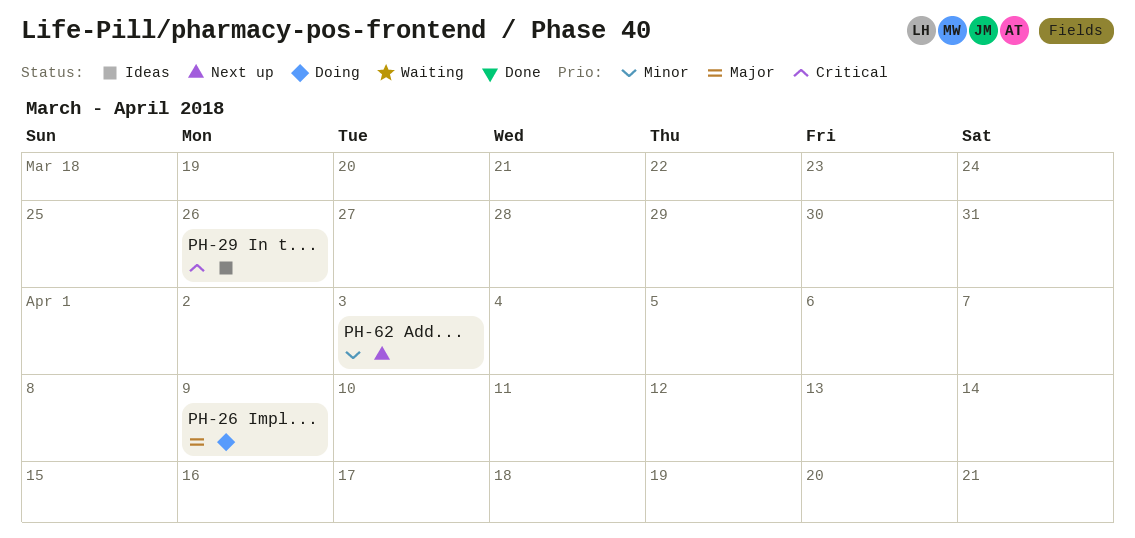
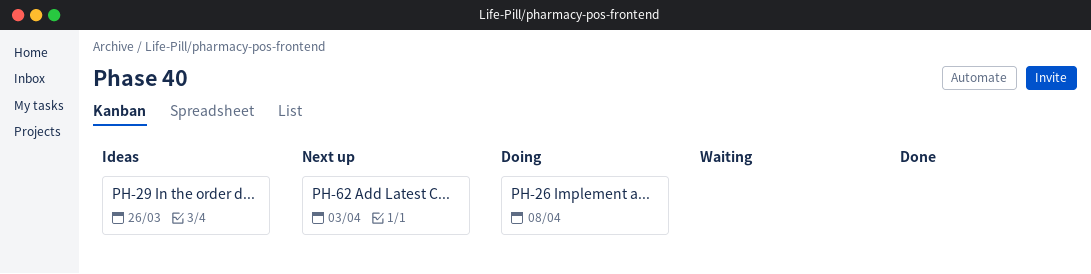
PH-26, due: Apr 9 -> Apr 8

